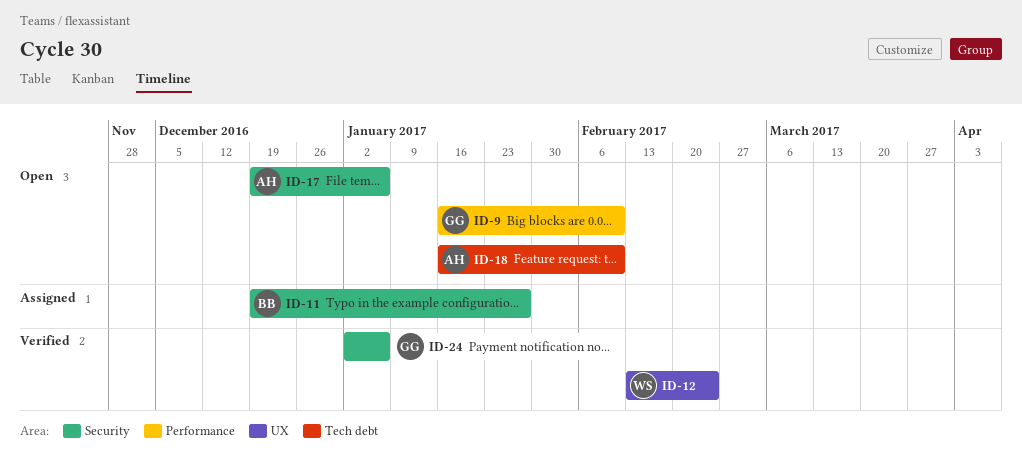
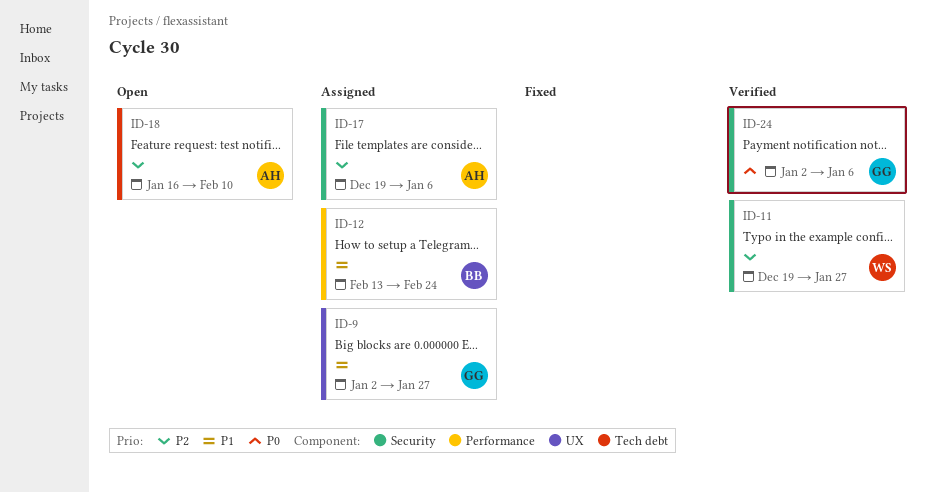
ID-9, status: Open -> Assigned
ID-9, label: Performance -> UX
ID-9, start: Jan 16 -> Jan 2
ID-9, due: Feb 10 -> Jan 27
ID-11, status: Assigned -> Verified
ID-11, owner: BB -> WS
ID-12, status: Verified -> Assigned
ID-12, owner: WS -> BB
ID-12, label: UX -> Performance
ID-17, status: Open -> Assigned

